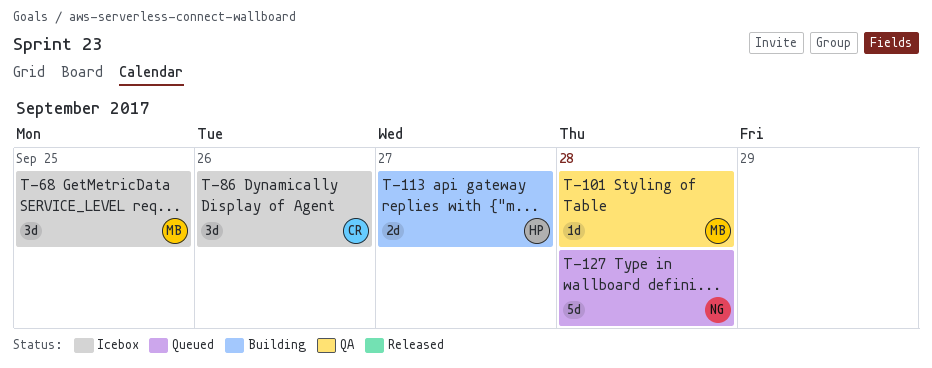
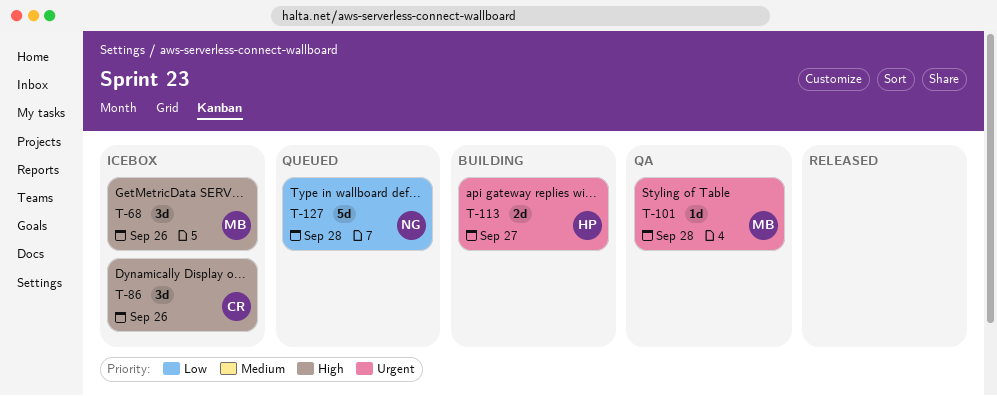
T-68, due: Sep 25 -> Sep 26

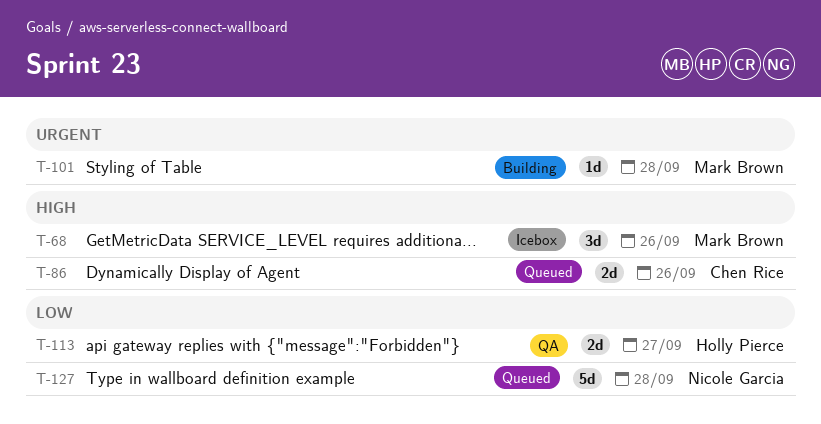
T-86, status: Icebox -> Queued
T-86, estimate: 3d -> 2d
T-101, status: QA -> Building
T-113, status: Building -> QA
T-113, priority: Urgent -> Low

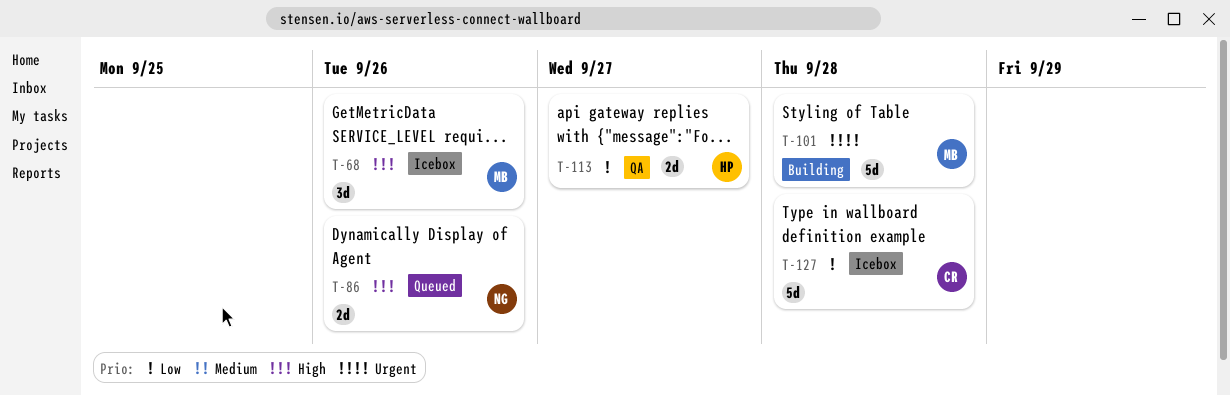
T-86, owner: Chen Rice -> Nicole Garcia
T-101, estimate: 1d -> 5d
T-127, status: Queued -> Icebox
T-127, owner: Nicole Garcia -> Chen Rice

